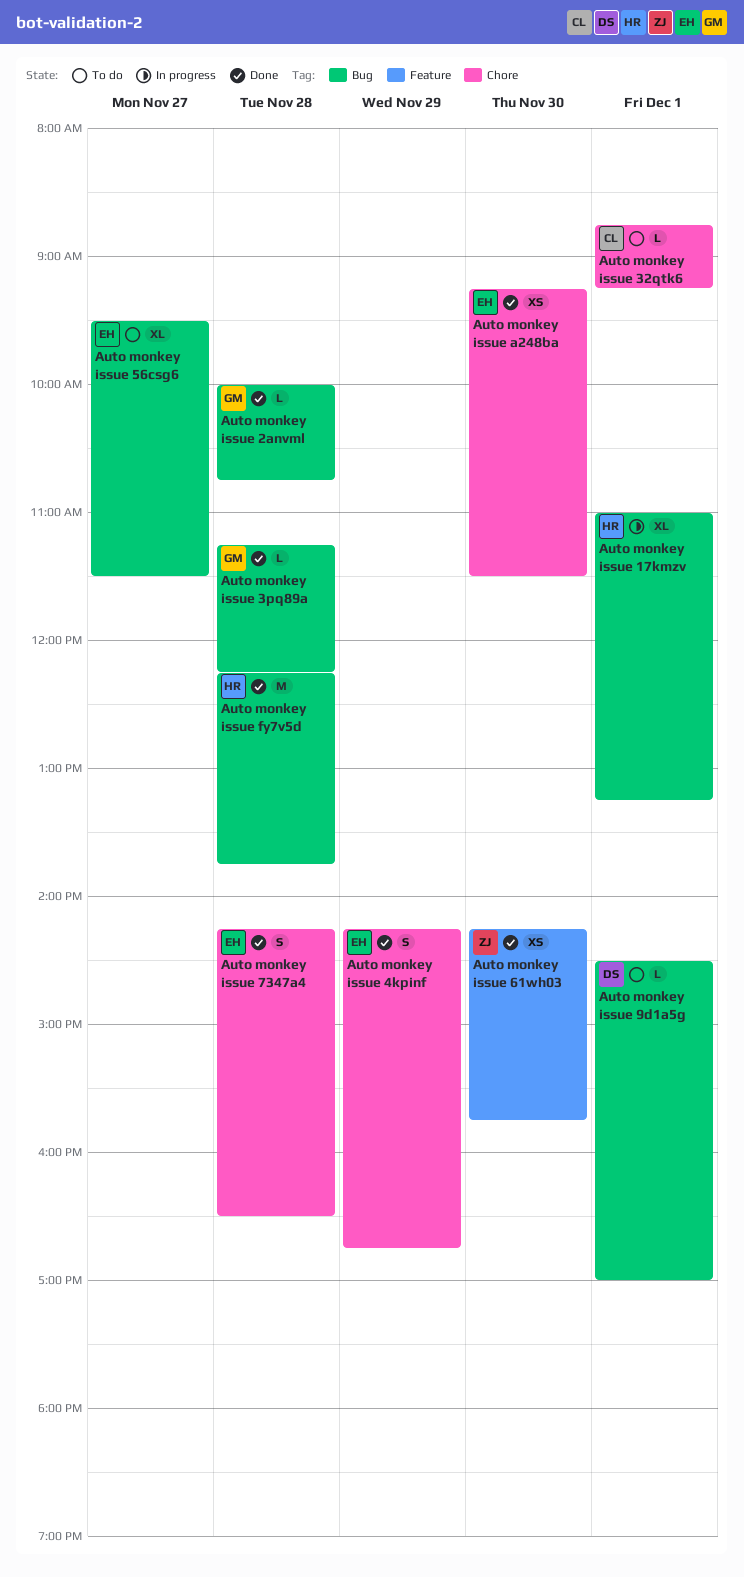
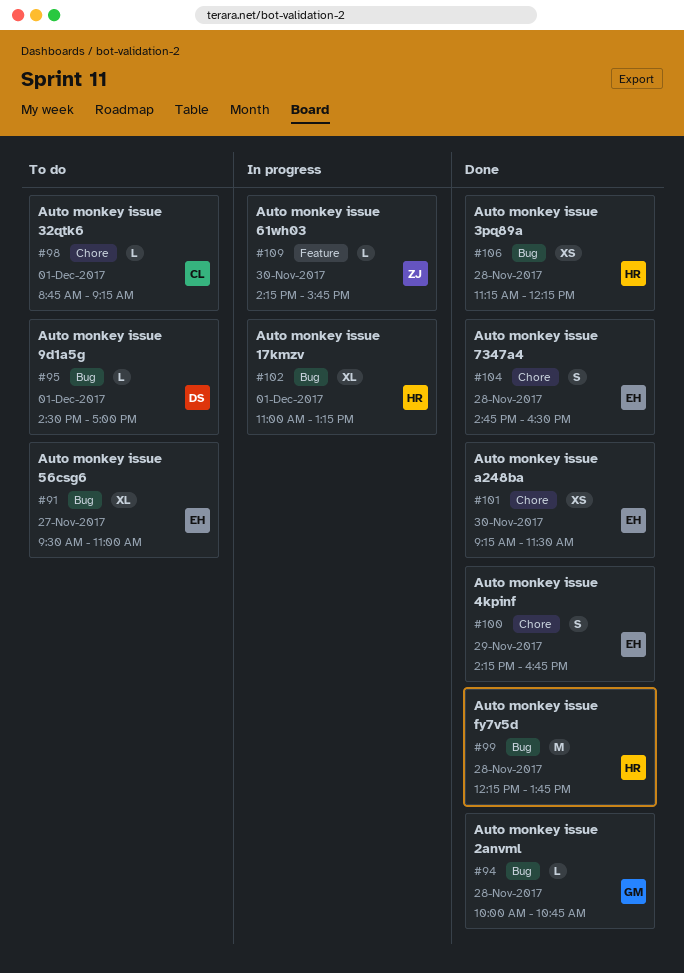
Auto monkey issue 3pq89a, owner: GM -> HR
Auto monkey issue 3pq89a, estimate: L -> XS
Auto monkey issue 56csg6, ends: 11:30 -> 11:00
Auto monkey issue 61wh03, status: Done -> In progress
Auto monkey issue 61wh03, estimate: XS -> L
Auto monkey issue 7347a4, begins: 14:15 -> 14:45

